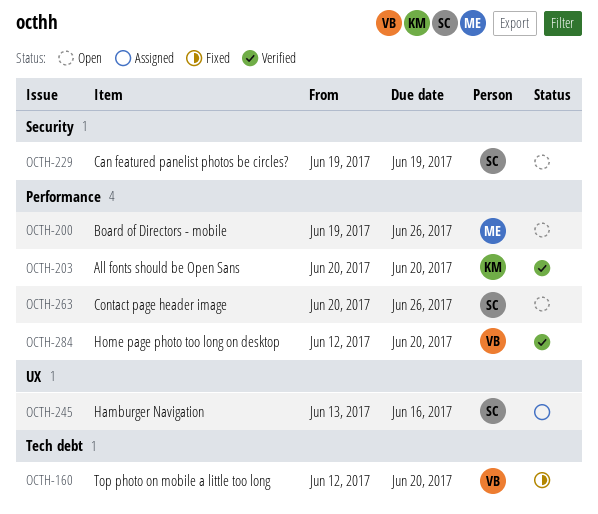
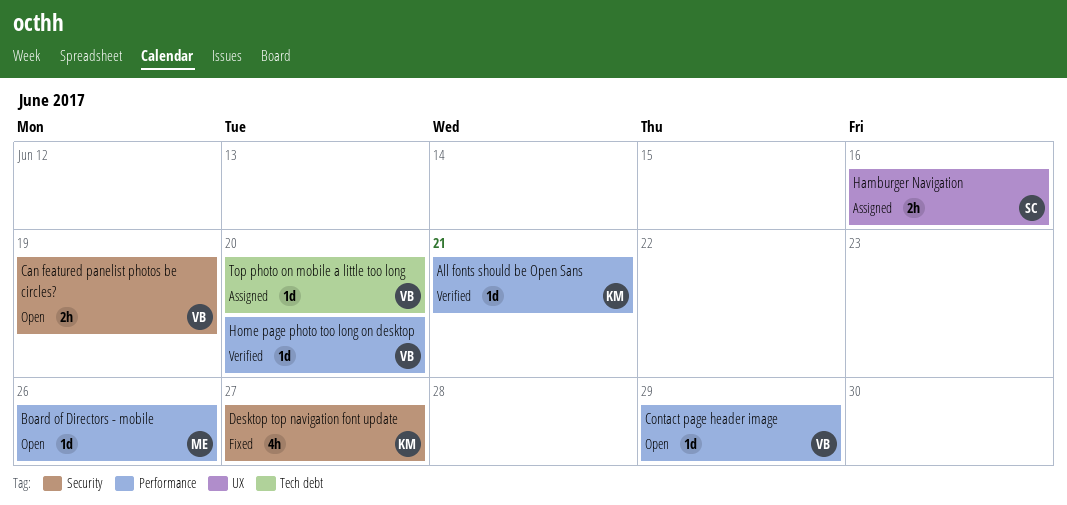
All fonts should be Open Sans, due: Jun 20 -> Jun 21
Can featured panelist photos be circles?, owner: SC -> VB
Contact page header image, owner: SC -> VB
Contact page header image, due: Jun 26 -> Jun 29
Desktop top navigation font update: none -> present
Top photo on mobile a little too long, status: Fixed -> Assigned

